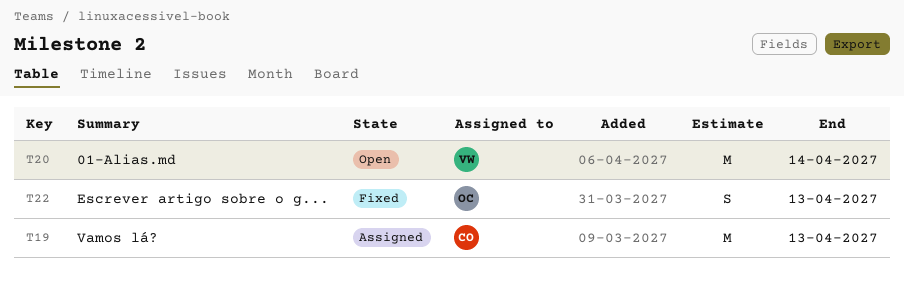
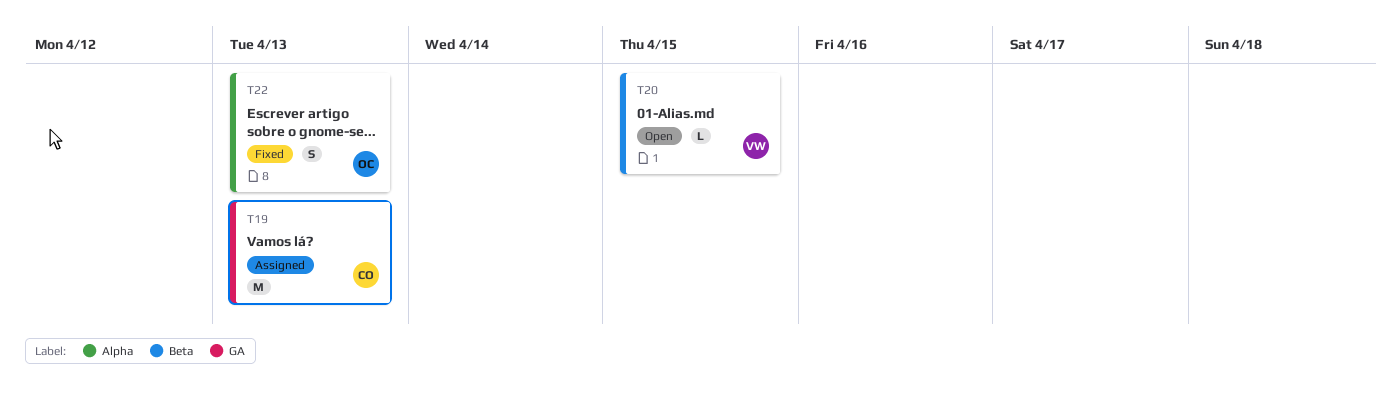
T20, estimate: M -> L
T20, due: Apr 14 -> Apr 15

